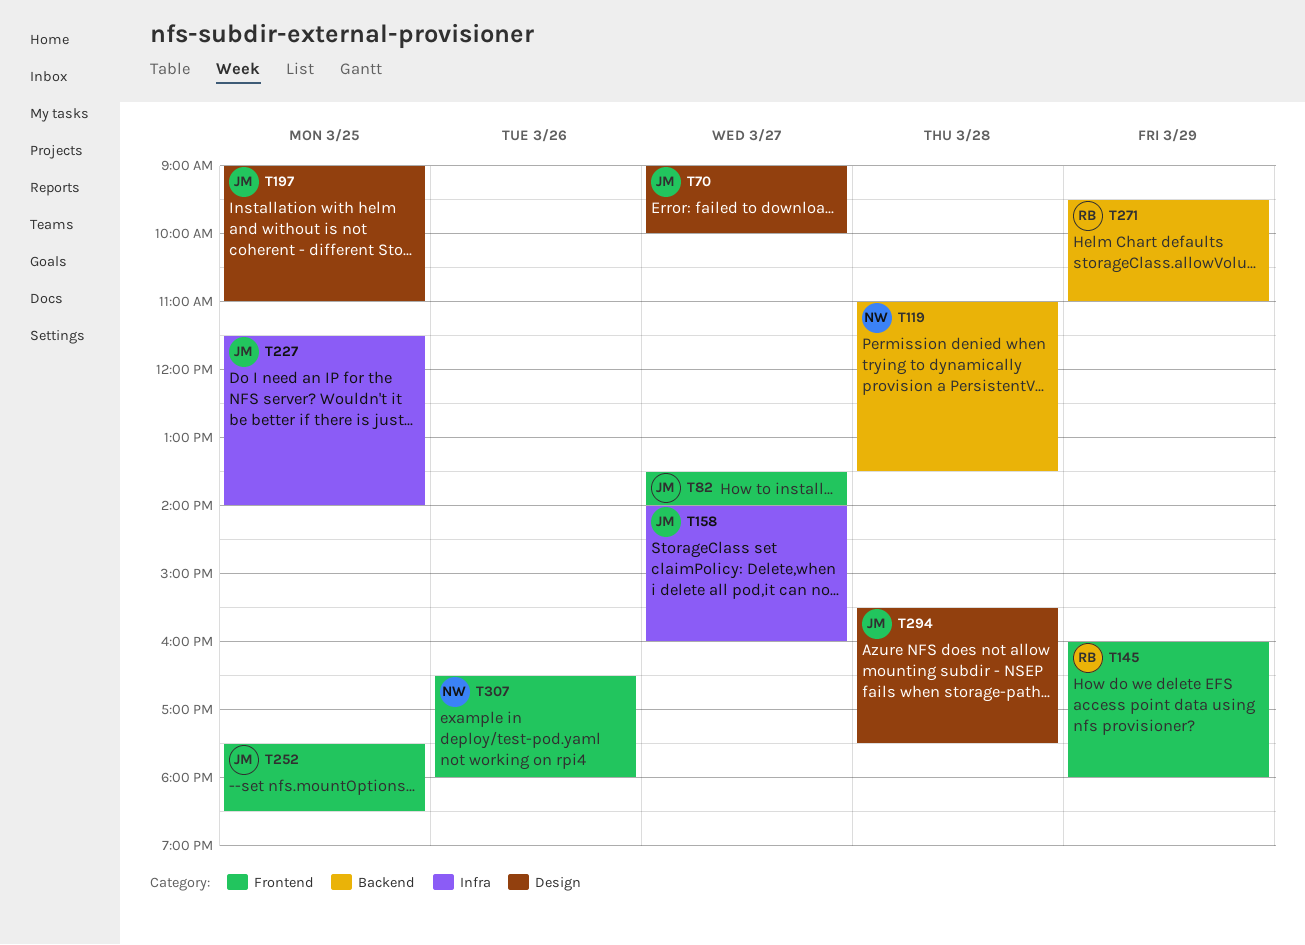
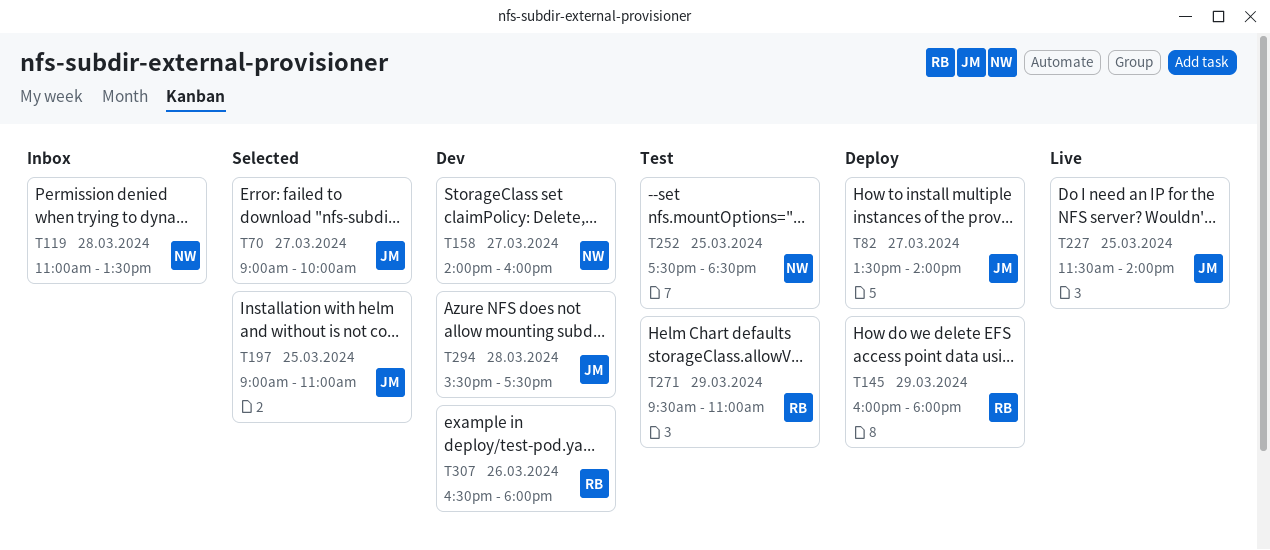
T158, owner: JM -> NW
T252, owner: JM -> NW
T307, owner: NW -> RB

